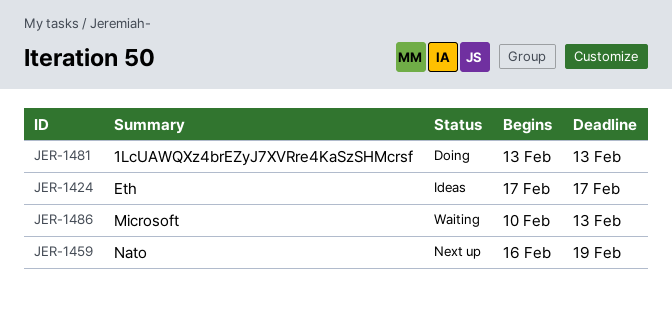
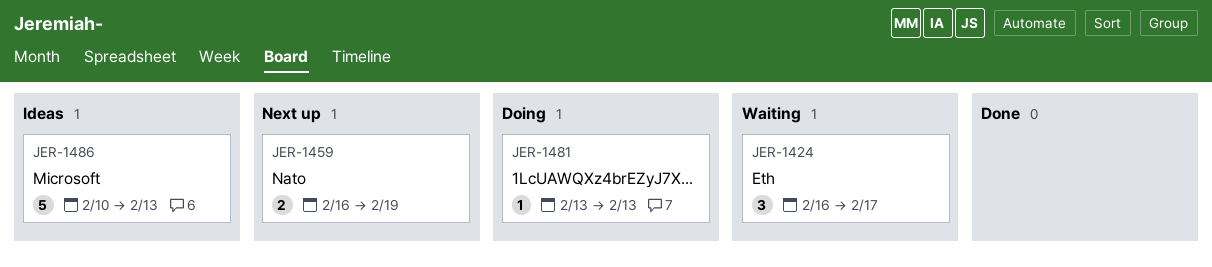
JER-1424, status: Ideas -> Waiting
JER-1424, start: Feb 17 -> Feb 16
JER-1486, status: Waiting -> Ideas

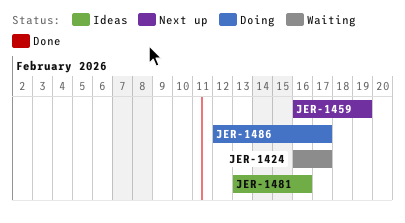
JER-1481, status: Doing -> Ideas
JER-1481, due: Feb 13 -> Feb 16
JER-1486, status: Ideas -> Doing
JER-1486, start: Feb 10 -> Feb 12
JER-1486, due: Feb 13 -> Feb 17

